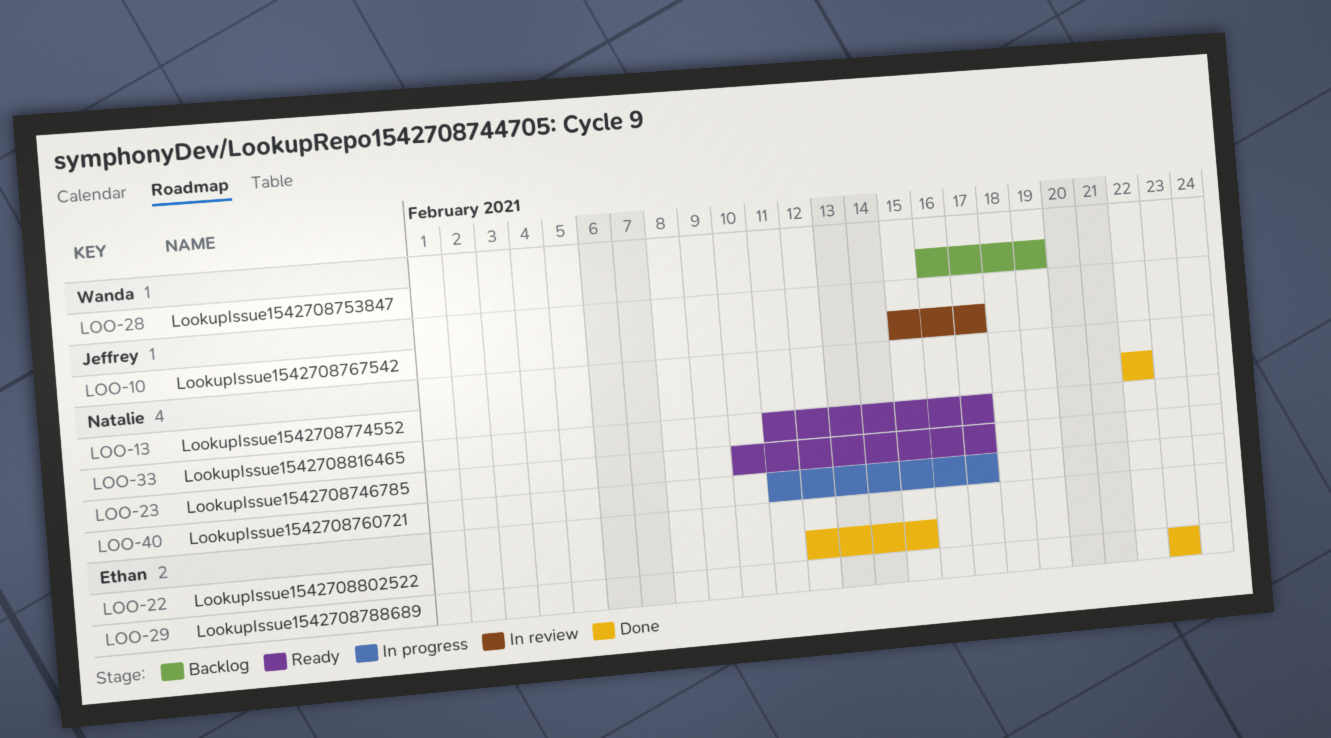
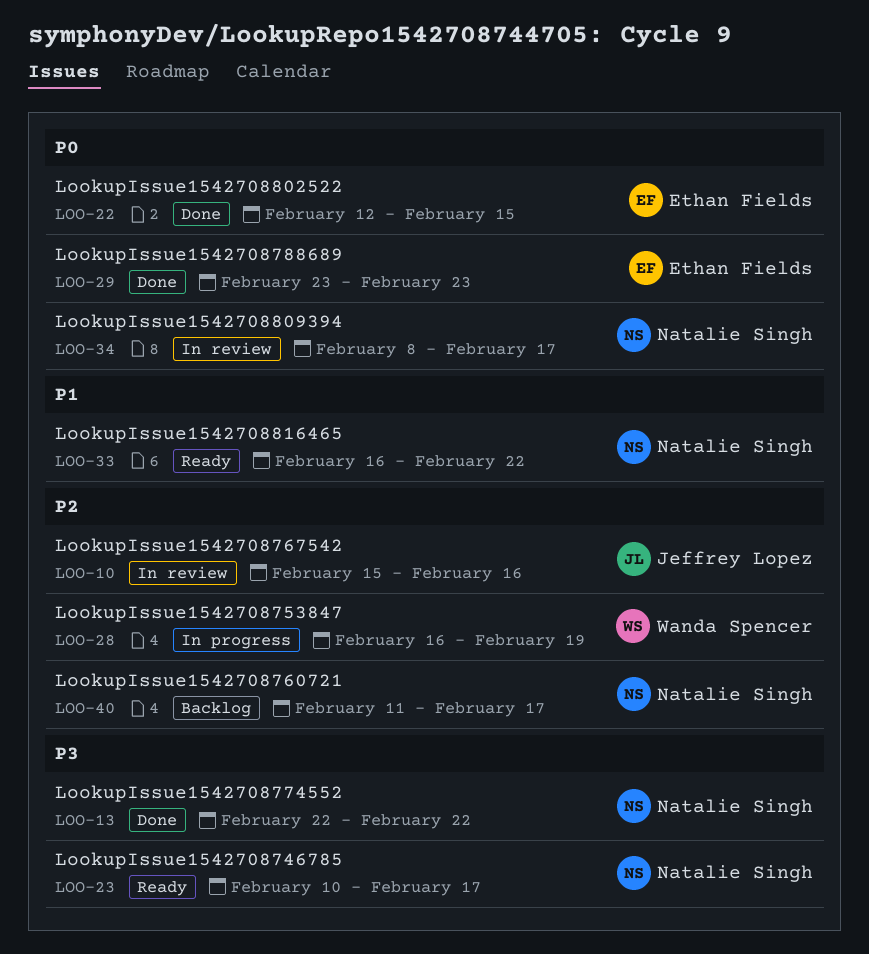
LOO-10, due: Feb 17 -> Feb 16
LOO-28, status: Backlog -> In progress
LOO-33, start: Feb 11 -> Feb 16
LOO-33, due: Feb 17 -> Feb 22
LOO-34: none -> present
LOO-40, status: In progress -> Backlog

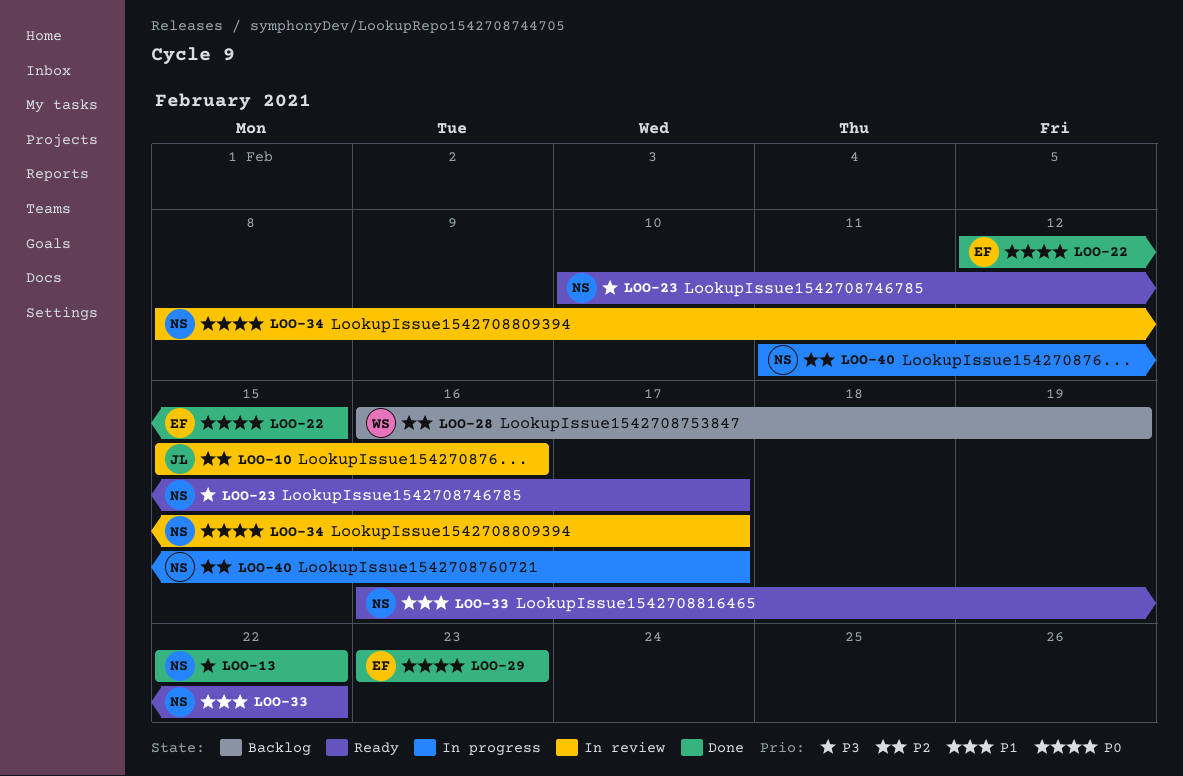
LOO-28, status: In progress -> Backlog
LOO-40, status: Backlog -> In progress

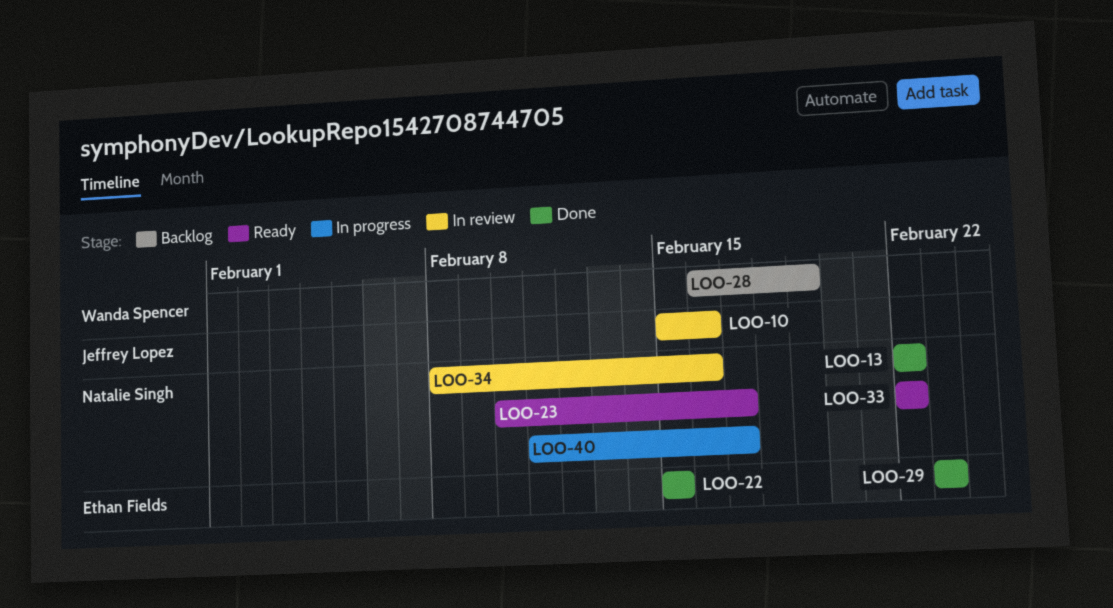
LOO-22, start: Feb 12 -> Feb 15
LOO-33, start: Feb 16 -> Feb 22
LOO-34, due: Feb 17 -> Feb 16

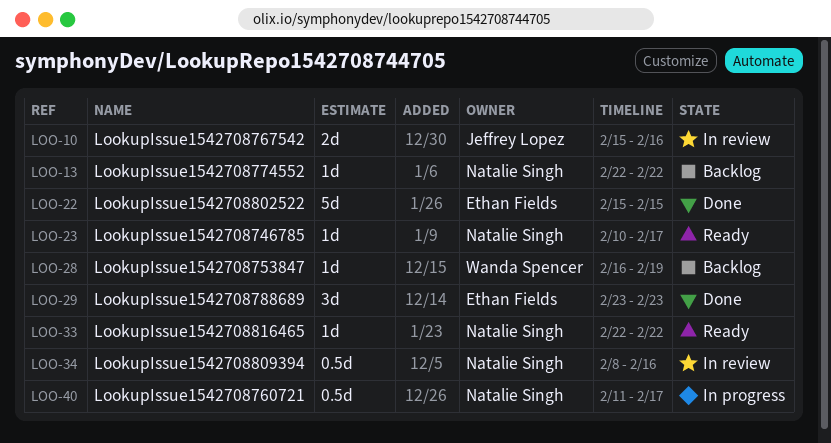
LOO-13, status: Done -> Backlog

